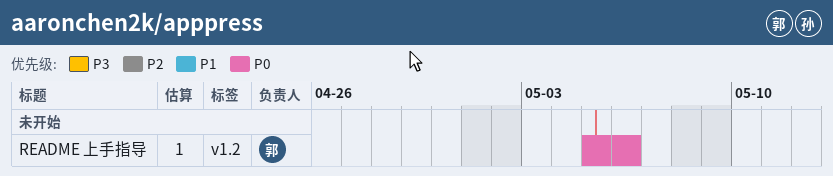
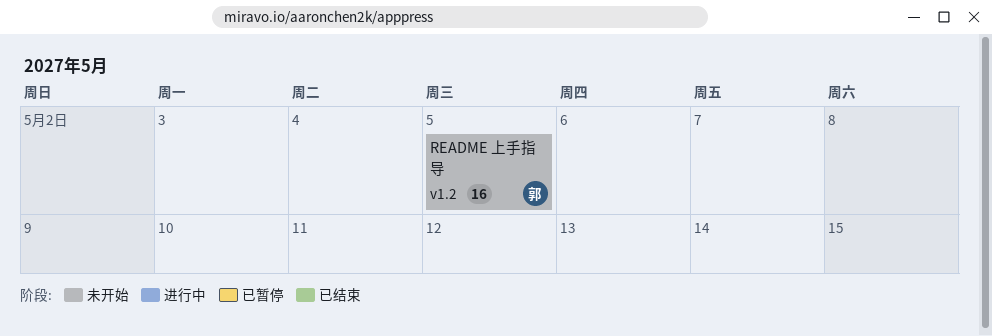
README 上手指导, estimate: 1 -> 16
README 上手指导, due: May 6 -> May 5

